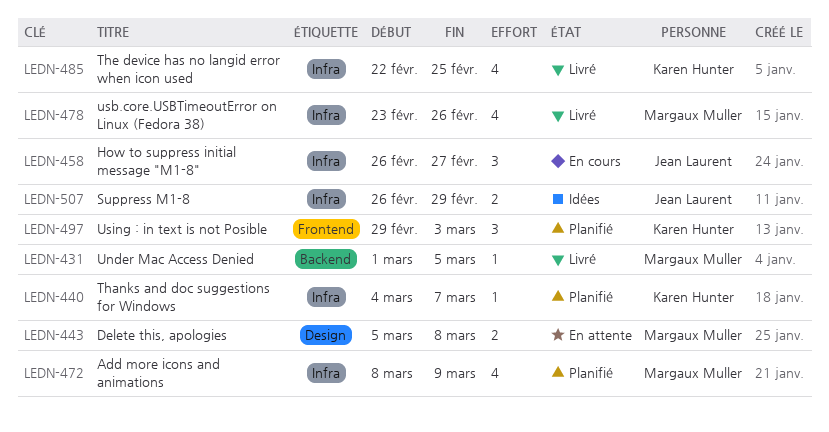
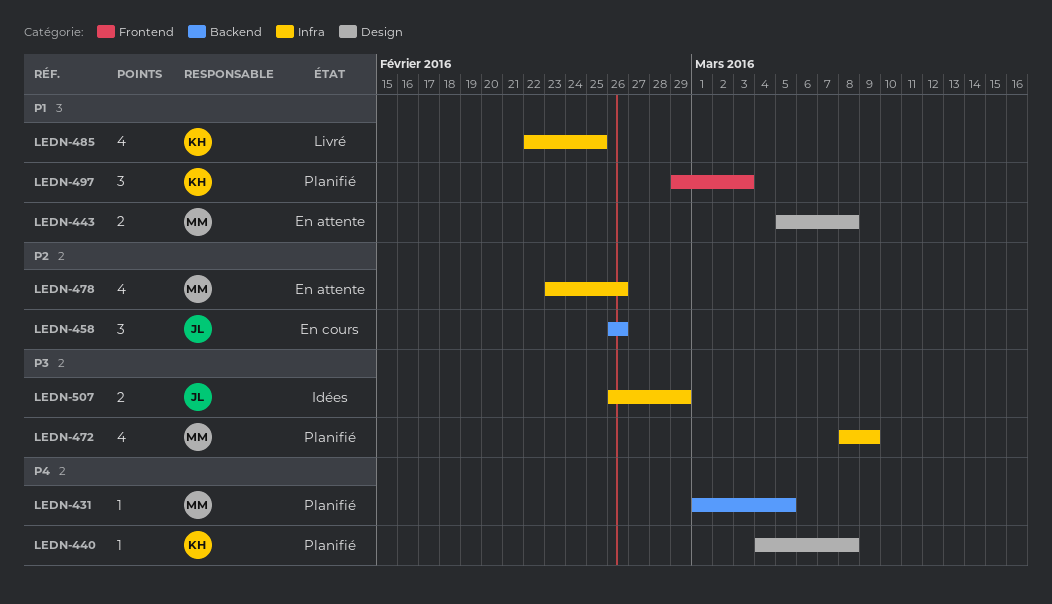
LEDN-431, status: Livré -> Planifié
LEDN-440, label: Infra -> Design
LEDN-440, due: Mar 7 -> Mar 8
LEDN-458, label: Infra -> Backend
LEDN-458, due: Feb 27 -> Feb 26
LEDN-478, status: Livré -> En attente

